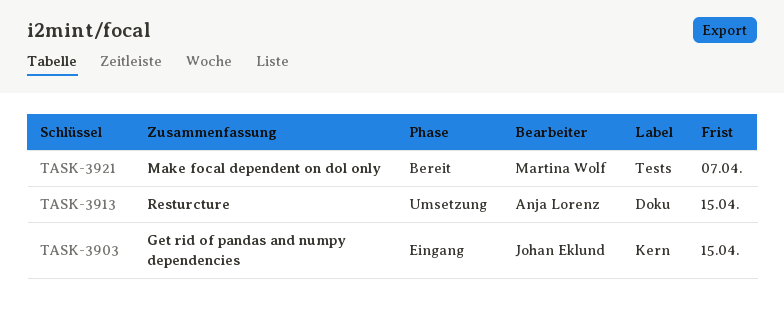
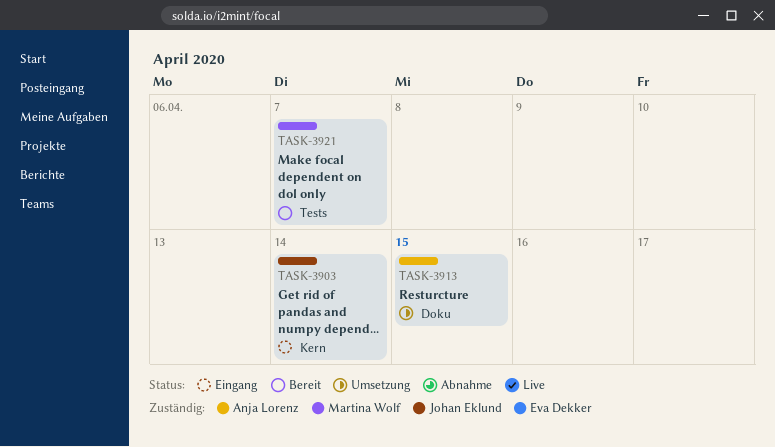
TASK-3903, due: Apr 15 -> Apr 14

